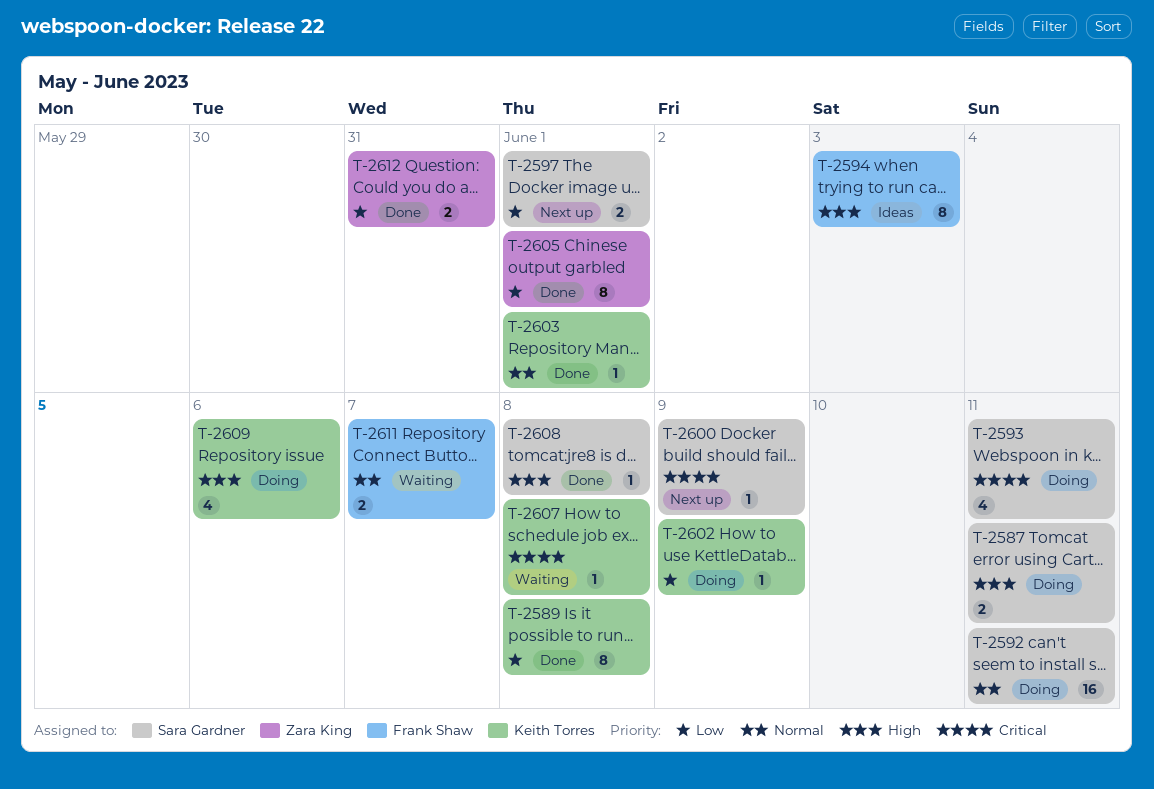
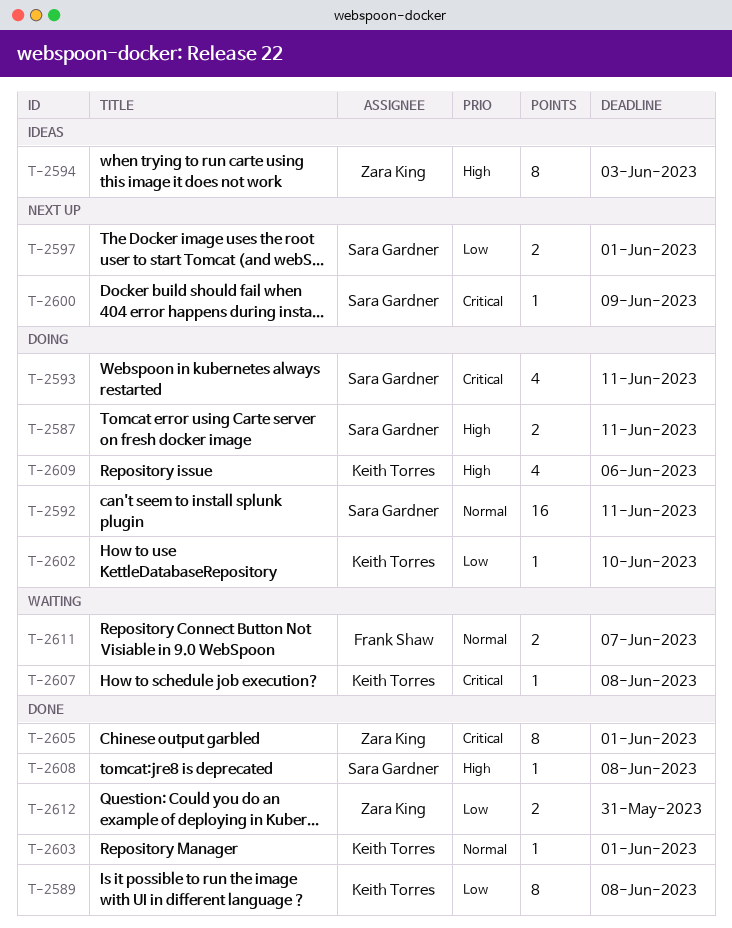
T-2594, owner: Frank Shaw -> Zara King
T-2602, due: Jun 9 -> Jun 10
T-2605, priority: Low -> Critical

